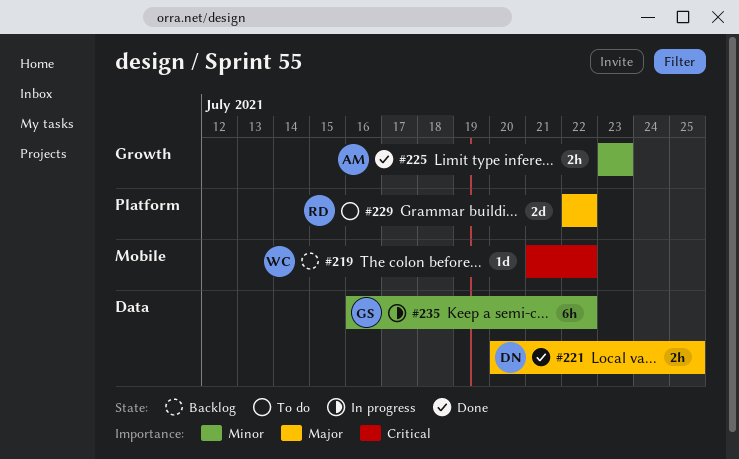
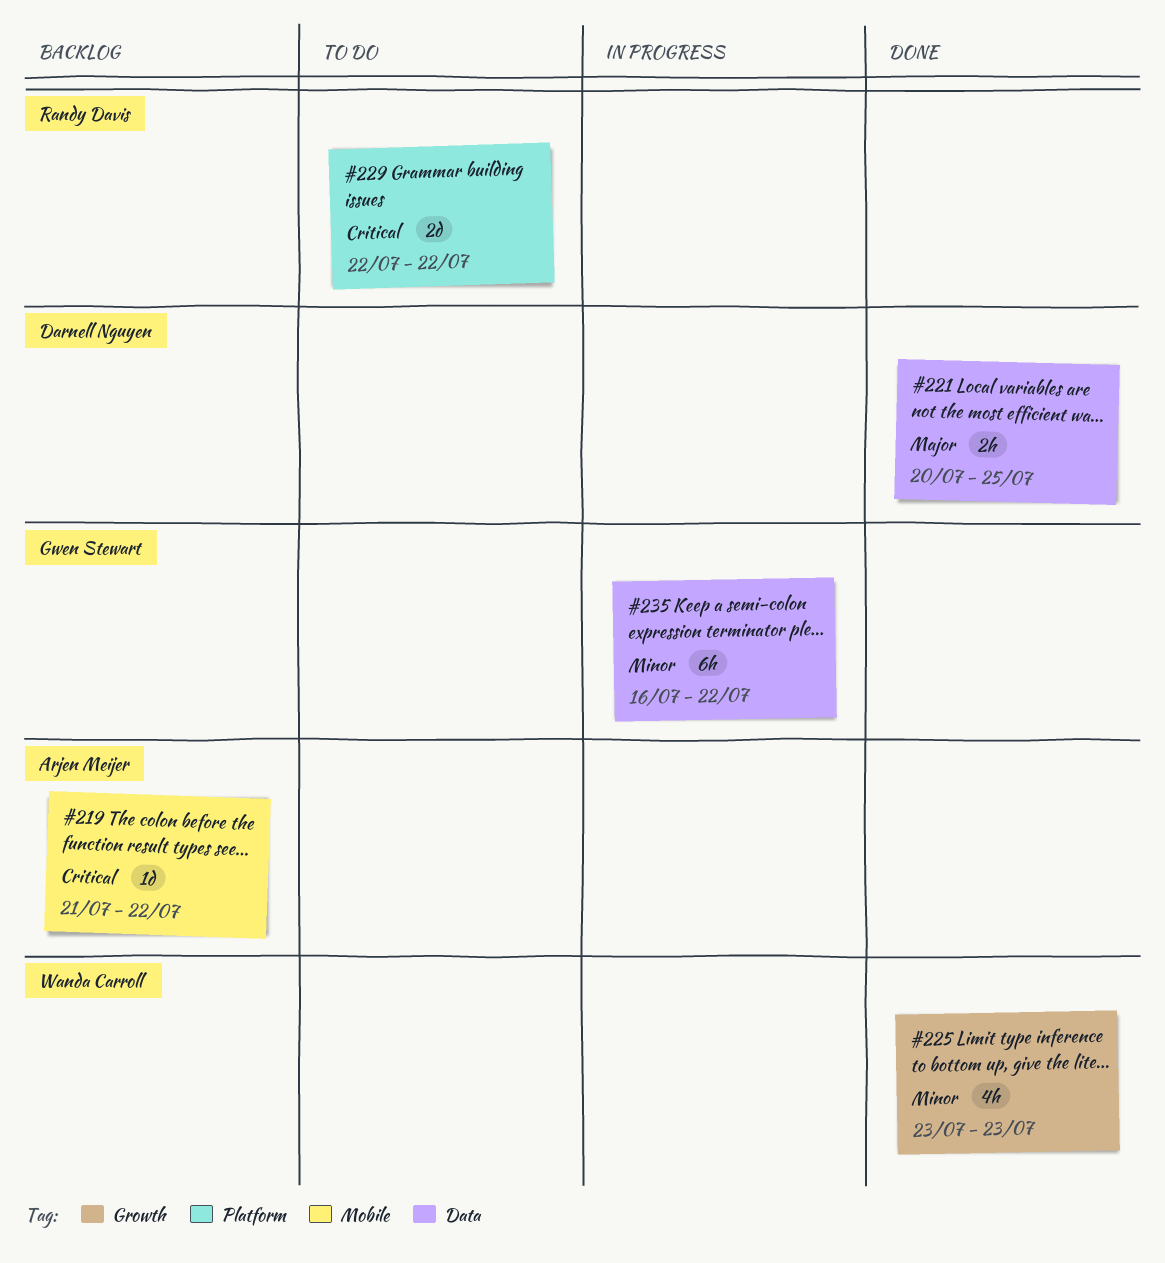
#219, owner: Wanda Carroll -> Arjen Meijer
#225, owner: Arjen Meijer -> Wanda Carroll
#225, estimate: 2h -> 4h
#229, priority: Major -> Critical

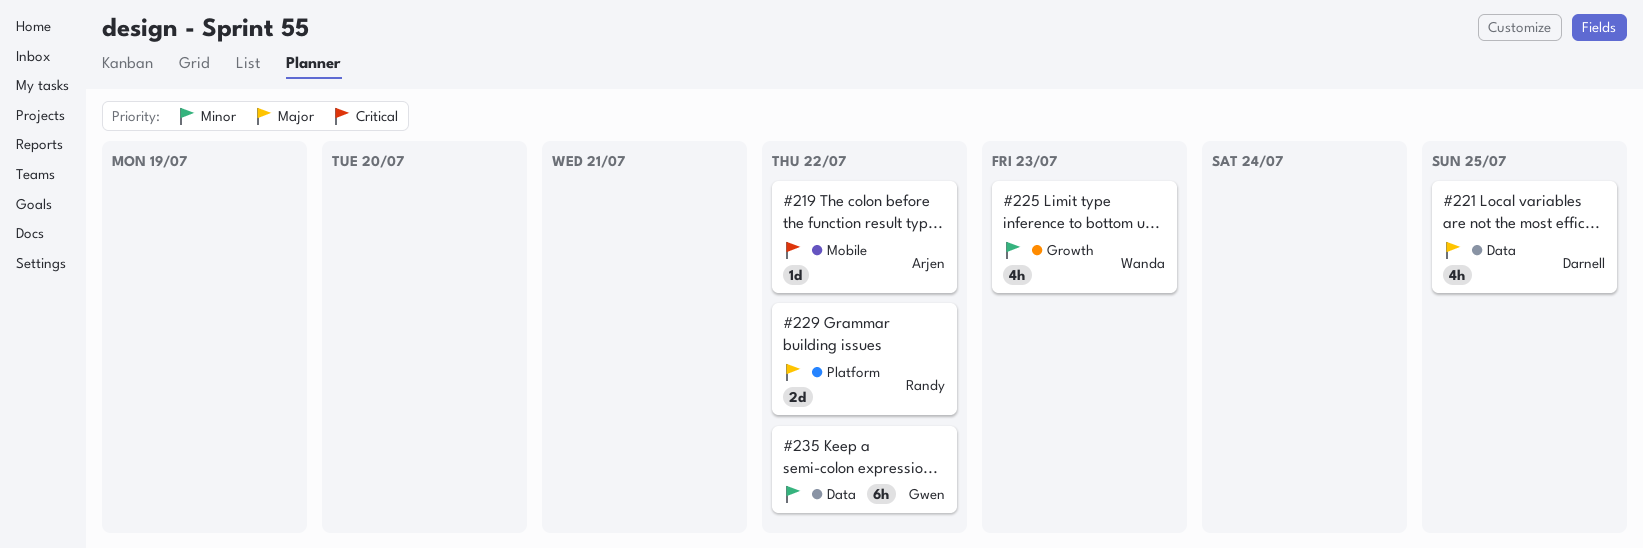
#221, estimate: 2h -> 4h
#229, priority: Critical -> Major

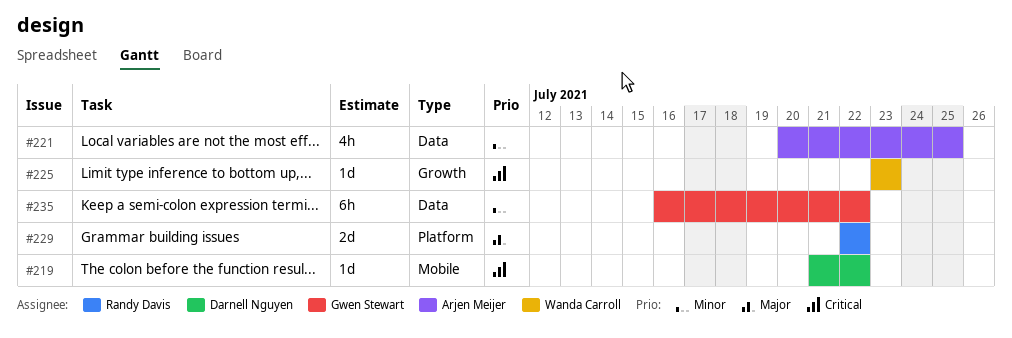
#219, owner: Arjen Meijer -> Darnell Nguyen
#221, owner: Darnell Nguyen -> Arjen Meijer
#221, priority: Major -> Minor
#225, priority: Minor -> Critical
#225, estimate: 4h -> 1d

